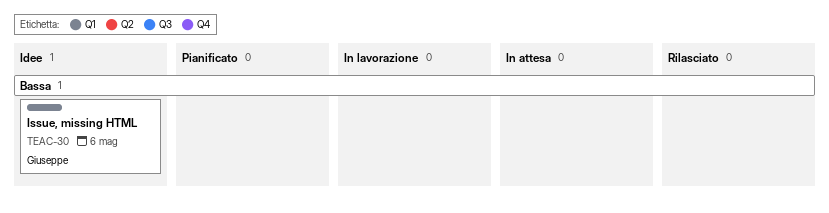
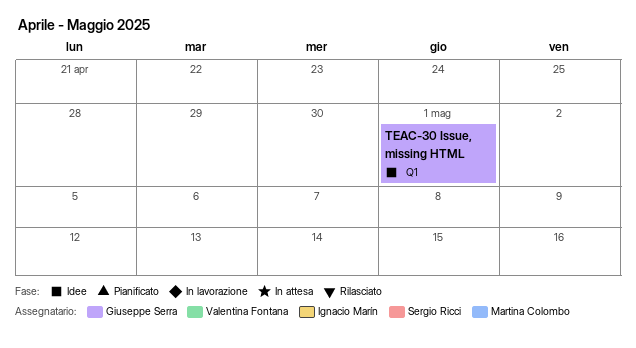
TEAC-30, due: May 6 -> May 1

